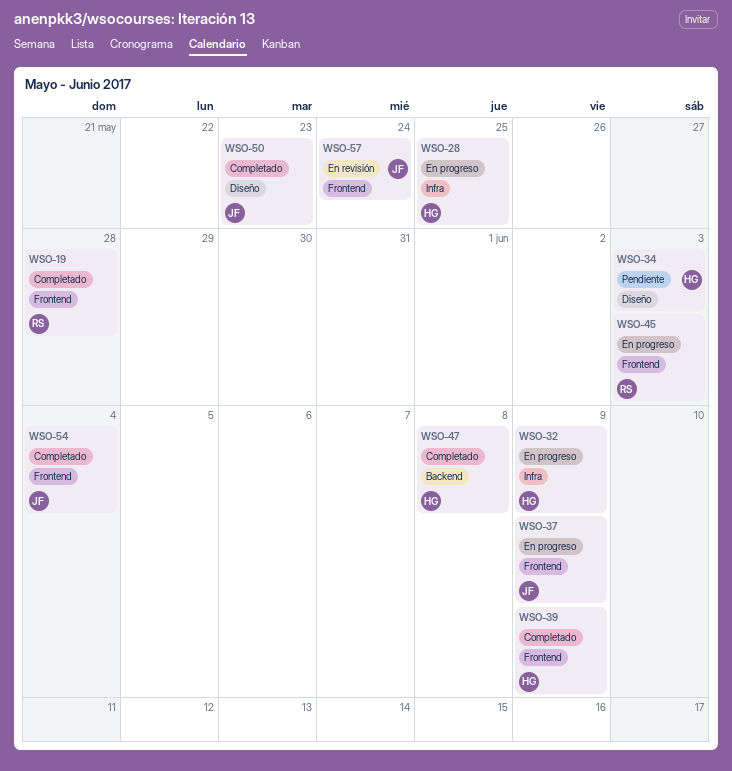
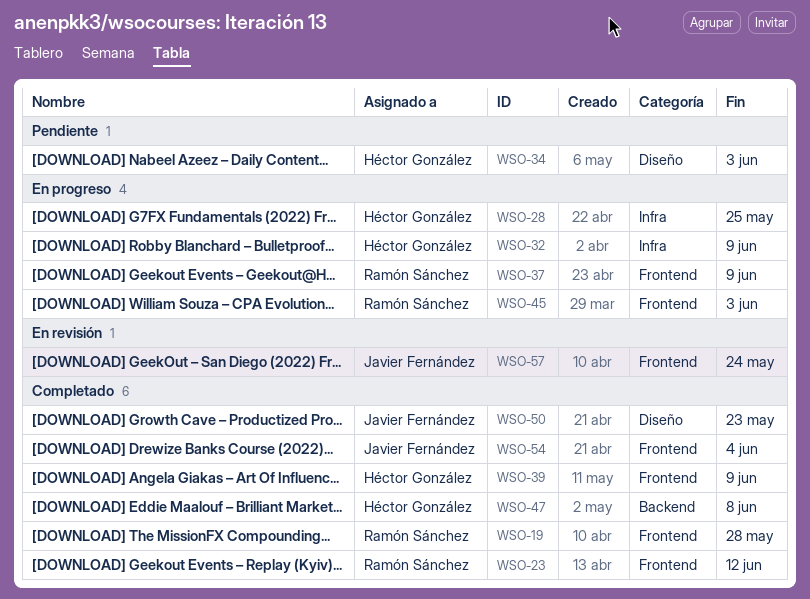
WSO-23: none -> present
WSO-37, owner: Javier Fernández -> Ramón Sánchez

